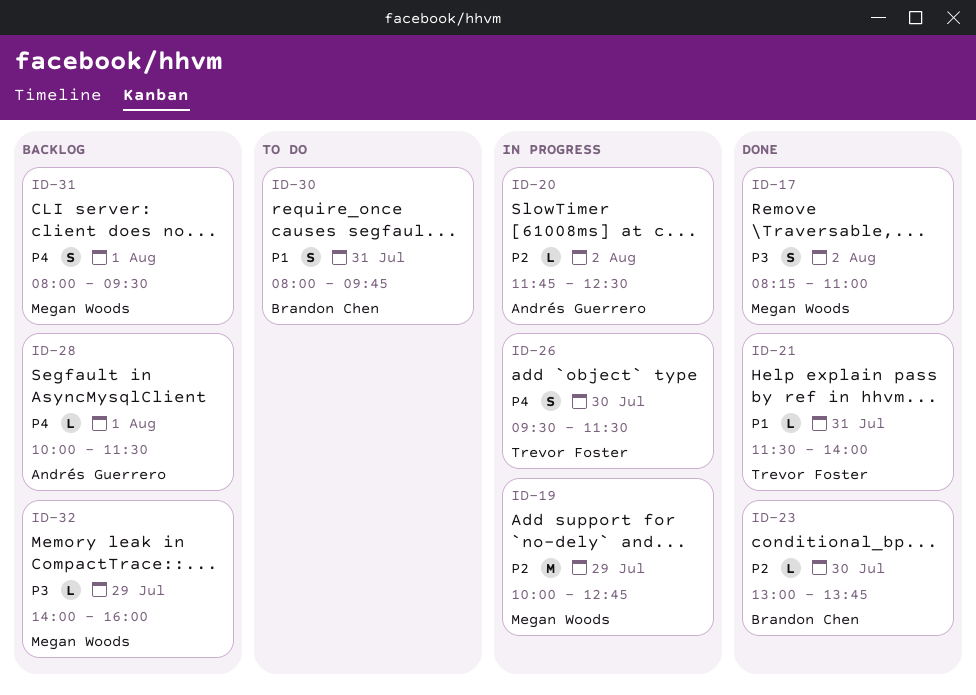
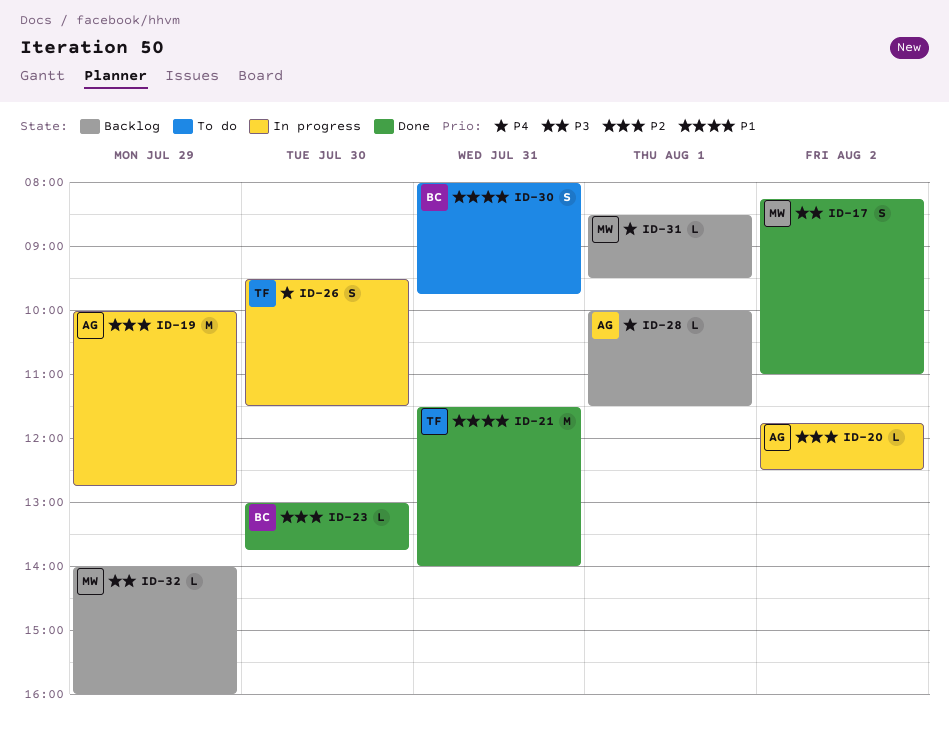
ID-19, owner: Megan Woods -> Andrés Guerrero
ID-21, estimate: L -> M
ID-31, estimate: S -> L
ID-31, begins: 08:00 -> 08:30

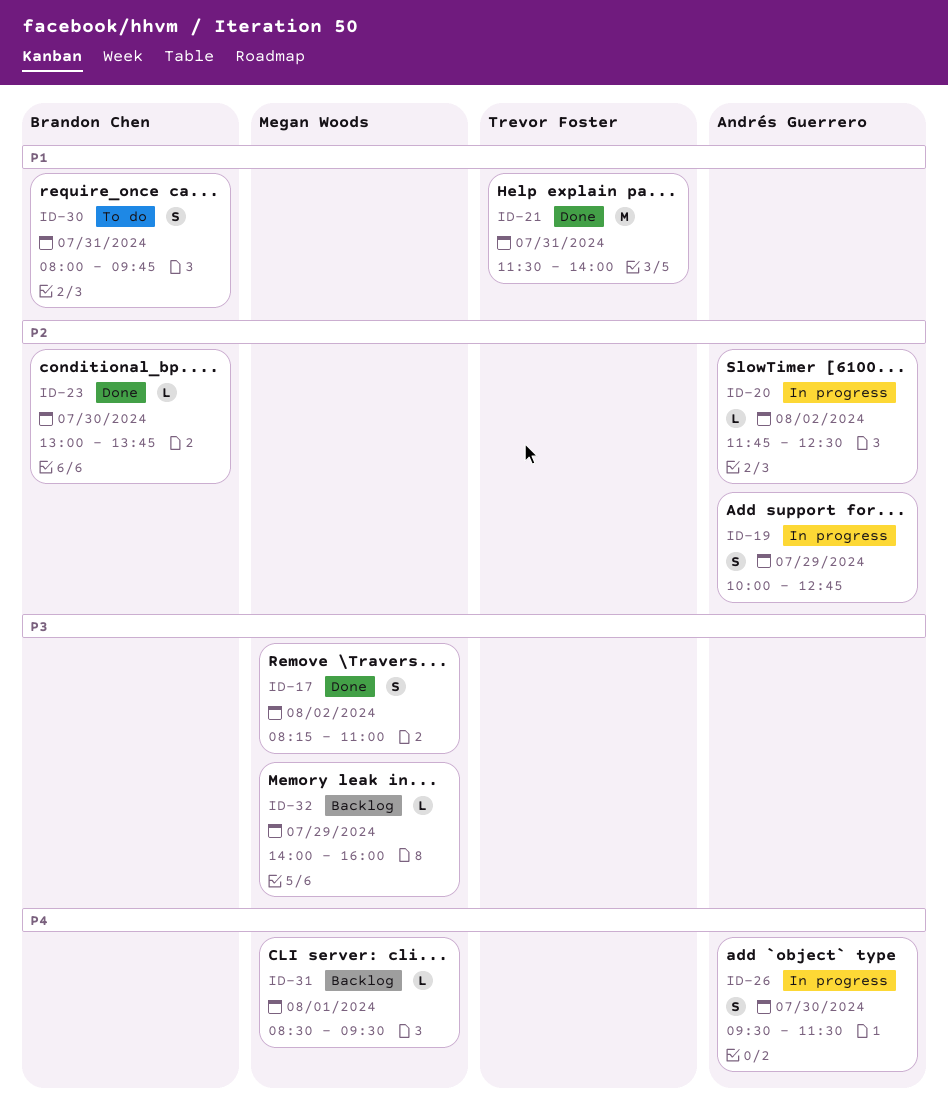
ID-19, estimate: M -> S
ID-26, owner: Trevor Foster -> Andrés Guerrero
ID-28: present -> none

